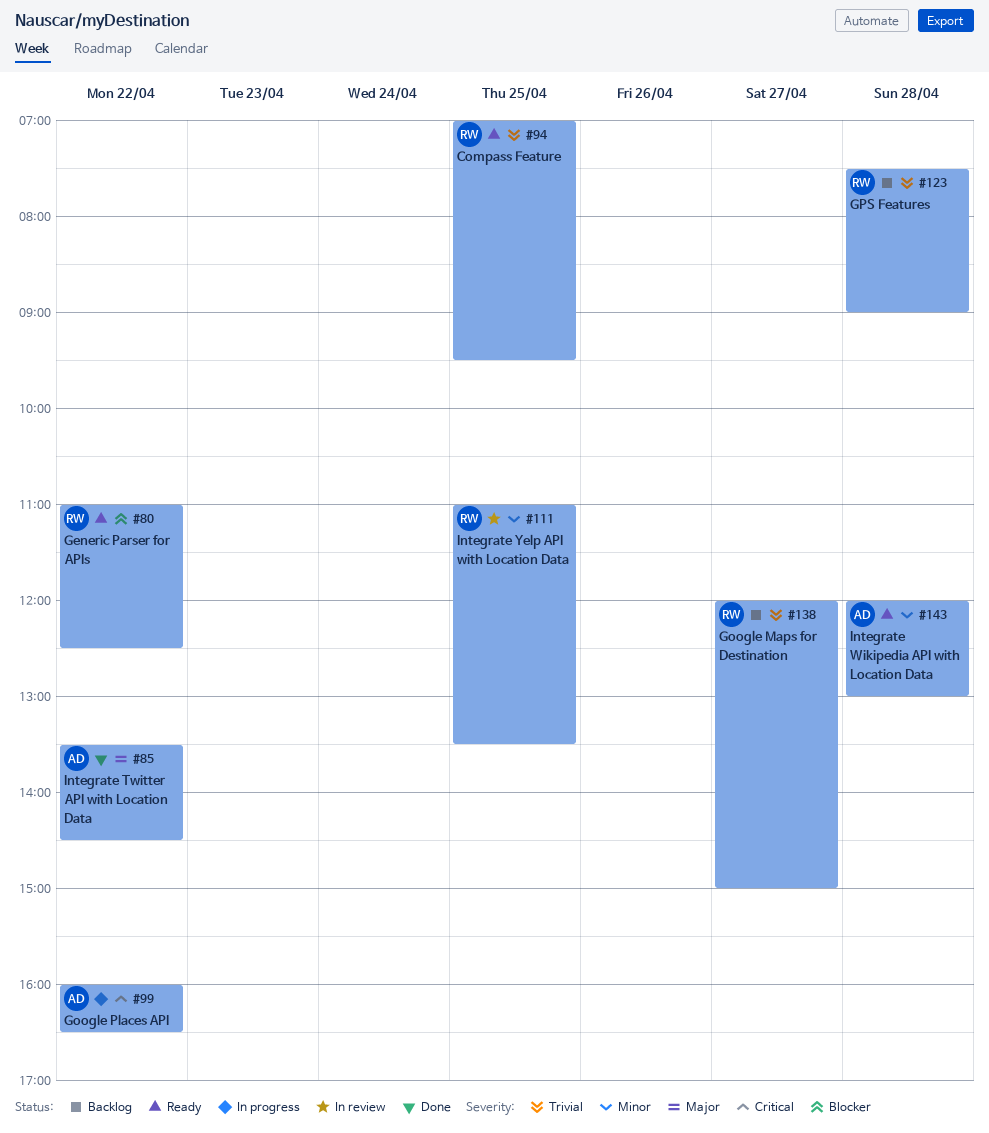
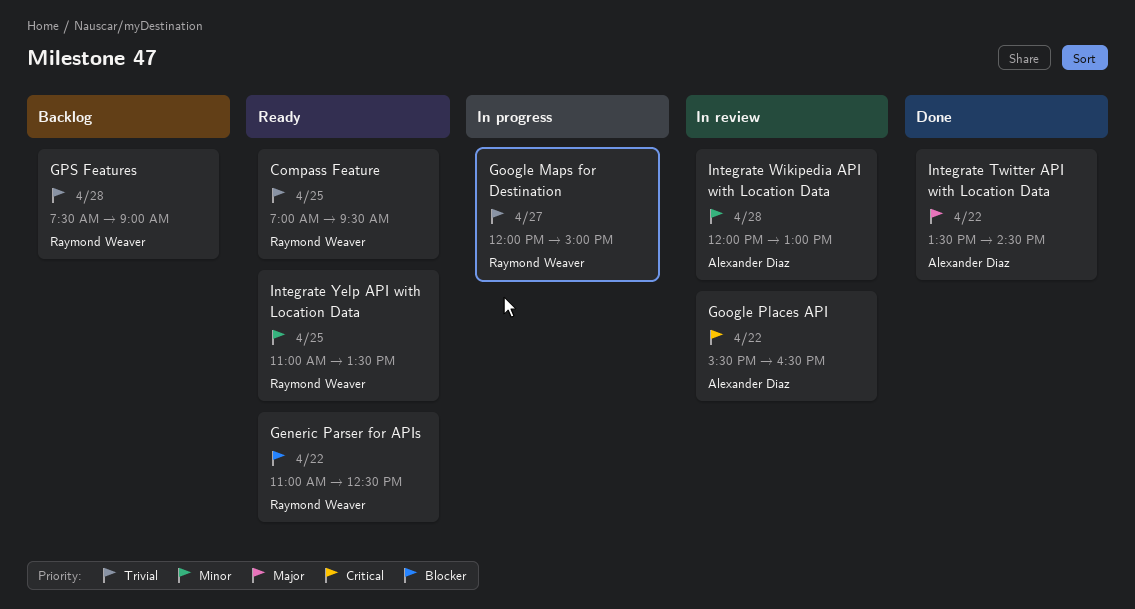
Google Maps for Destination, status: Backlog -> In progress
Google Places API, status: In progress -> In review
Google Places API, begins: 16:00 -> 15:30
Integrate Wikipedia API with Location Data, status: Ready -> In review
Integrate Yelp API with Location Data, status: In review -> Ready

